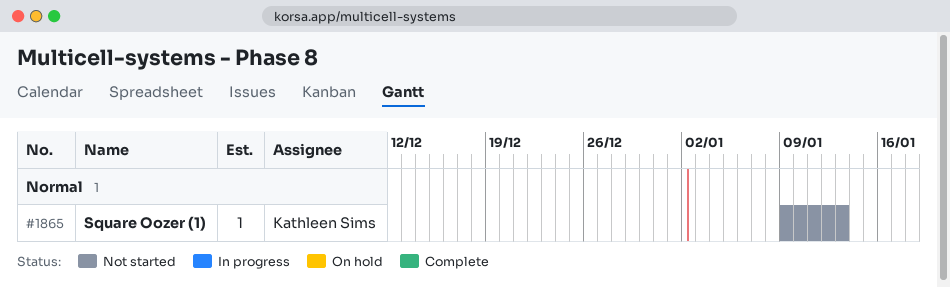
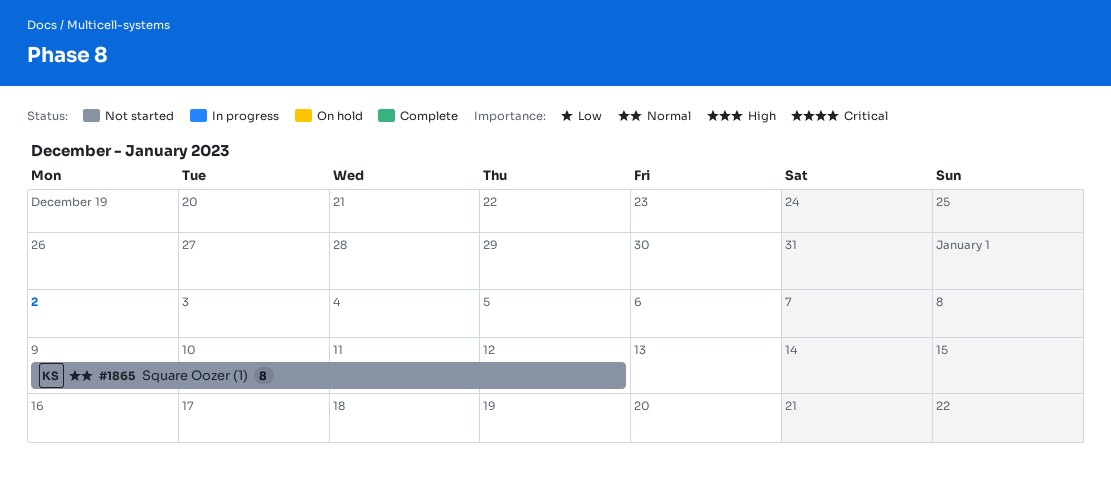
#1865, estimate: 1 -> 8
#1865, due: Jan 13 -> Jan 12

